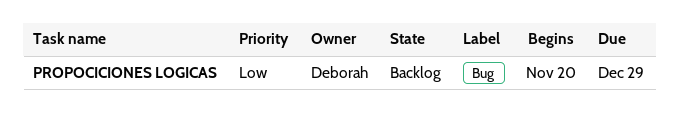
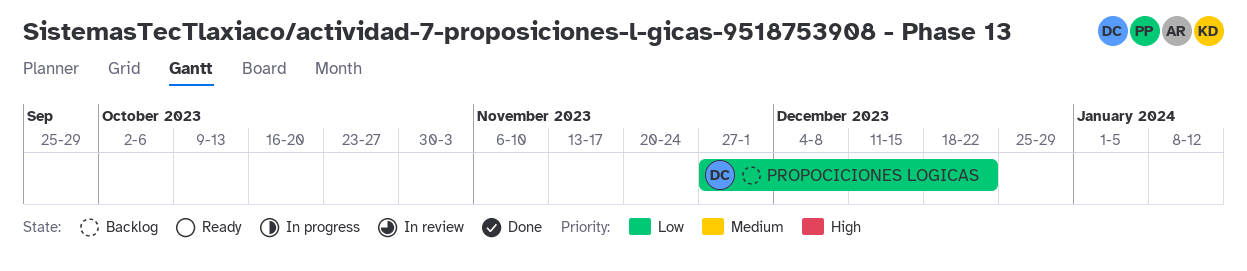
PROPOCICIONES LOGICAS, start: Nov 20 -> Nov 27
PROPOCICIONES LOGICAS, due: Dec 29 -> Dec 22

